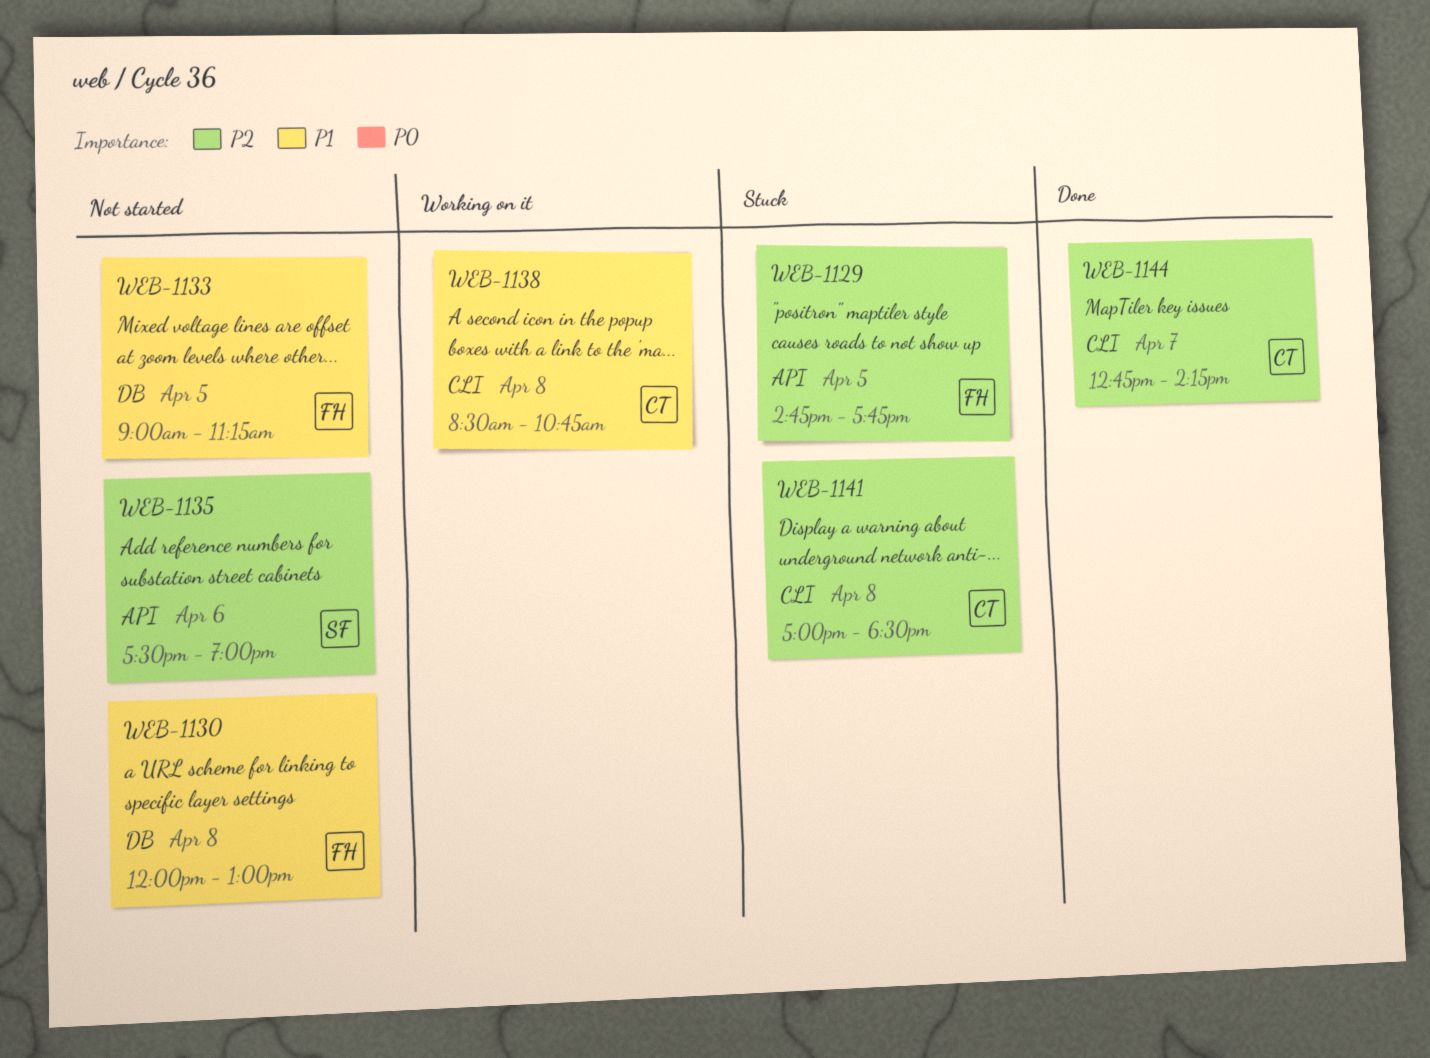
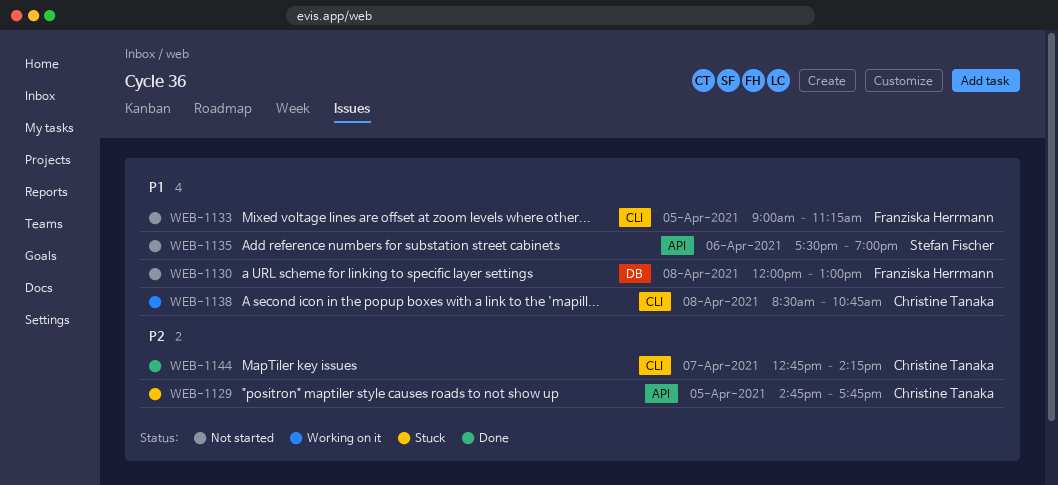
WEB-1129, owner: Franziska Herrmann -> Christine Tanaka
WEB-1133, label: DB -> CLI
WEB-1135, priority: P2 -> P1
WEB-1141: present -> none

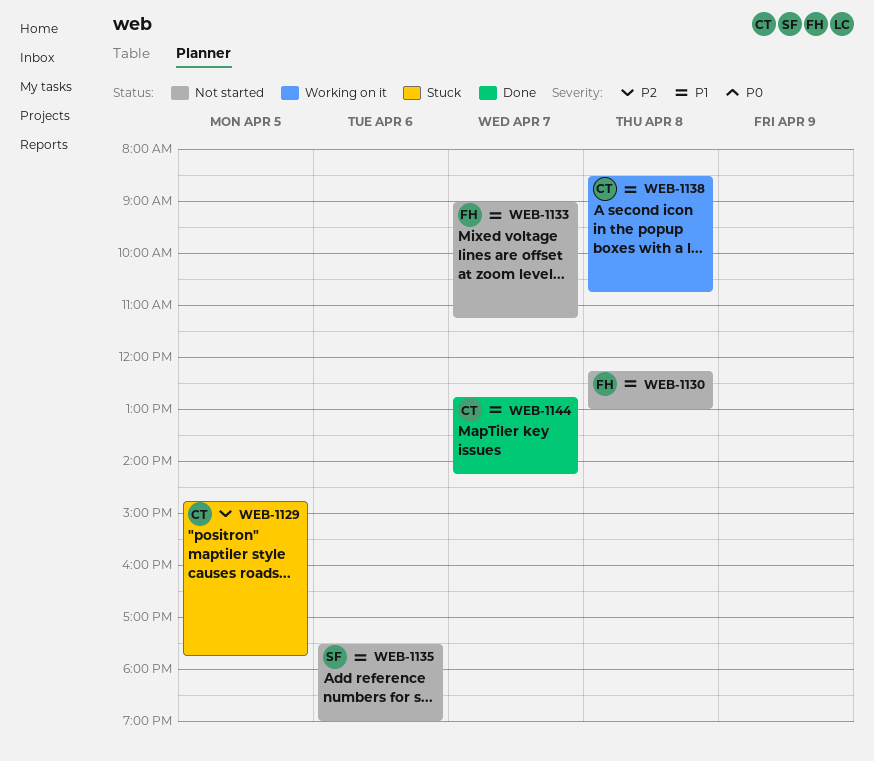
WEB-1130, begins: 12:00 -> 12:15
WEB-1133, day: Apr 5 -> Apr 7
WEB-1144, priority: P2 -> P1

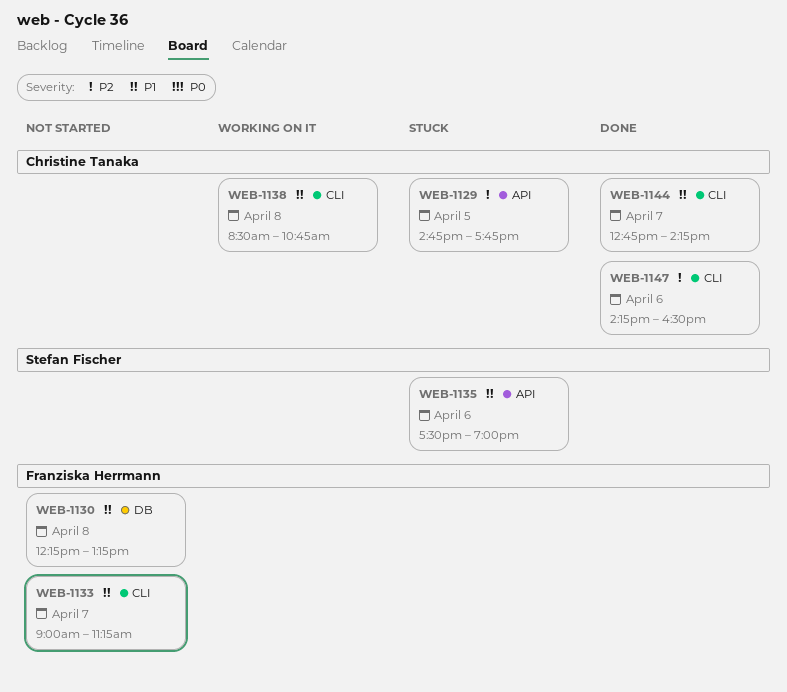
WEB-1130, ends: 13:00 -> 13:15
WEB-1135, status: Not started -> Stuck
WEB-1147: none -> present

